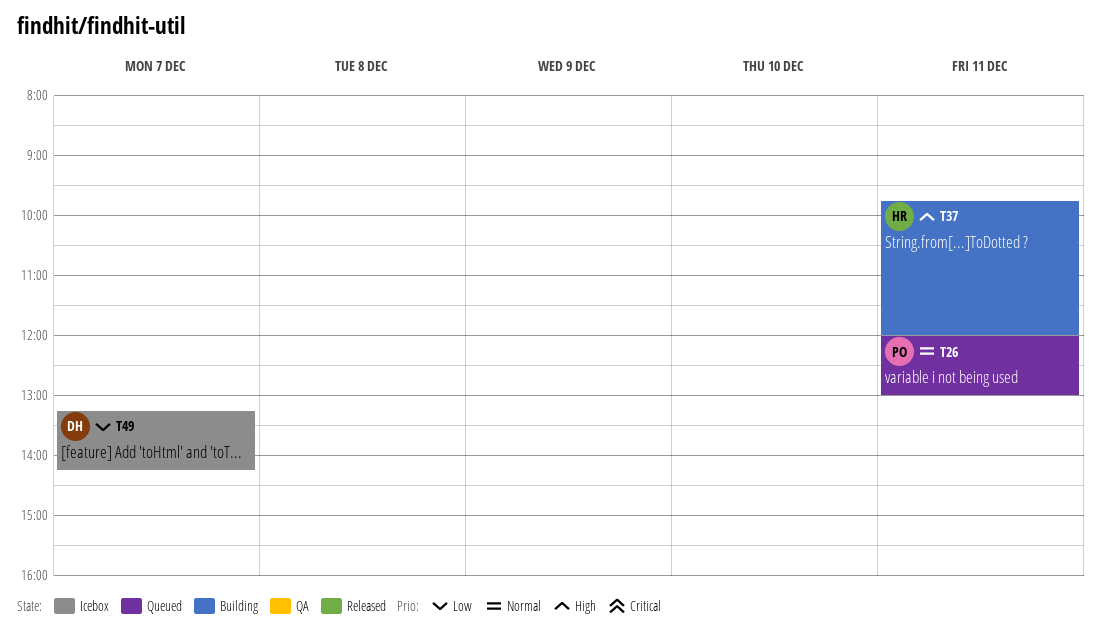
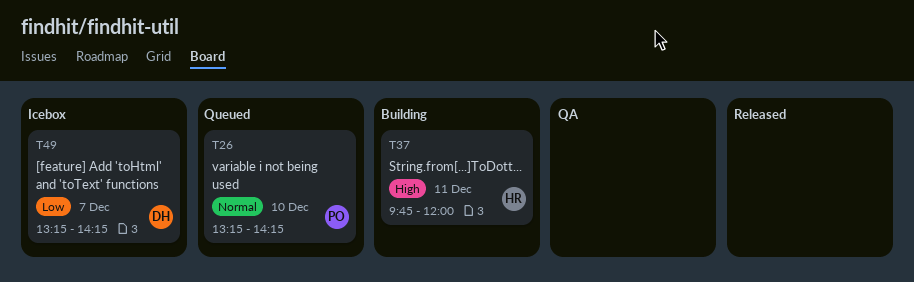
T26, day: Dec 11 -> Dec 10
T26, begins: 12:00 -> 13:15
T26, ends: 13:00 -> 14:15

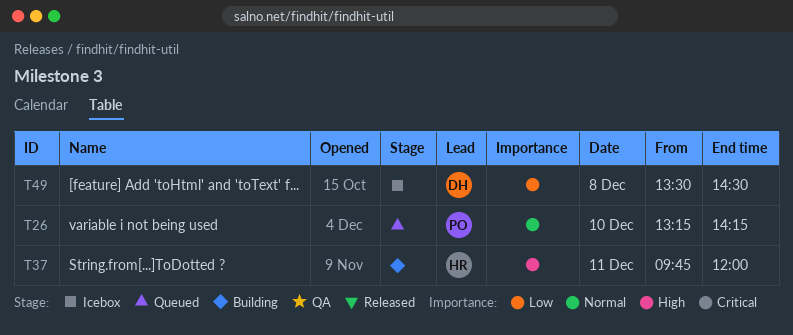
T49, day: Dec 7 -> Dec 8
T49, begins: 13:15 -> 13:30
T49, ends: 14:15 -> 14:30

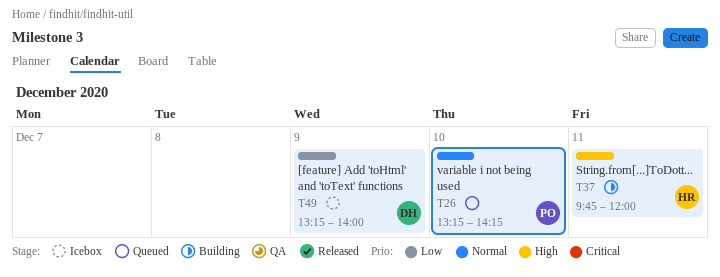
T49, day: Dec 8 -> Dec 9
T49, begins: 13:30 -> 13:15
T49, ends: 14:30 -> 14:00

